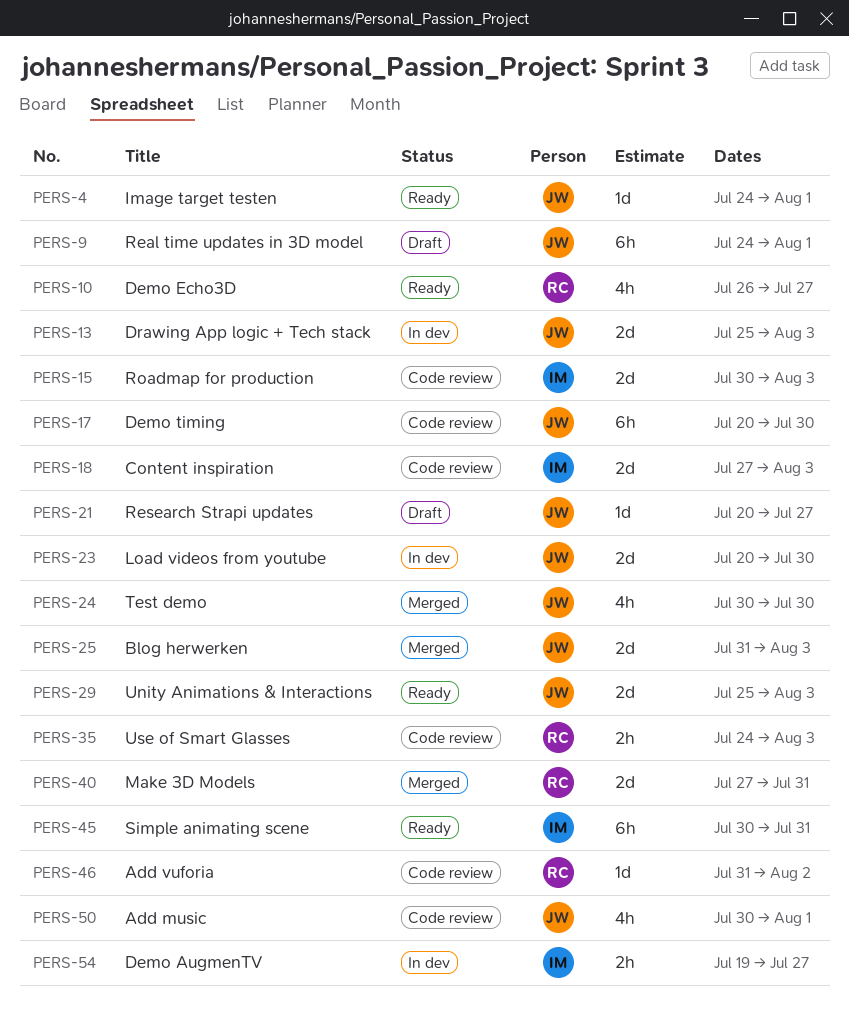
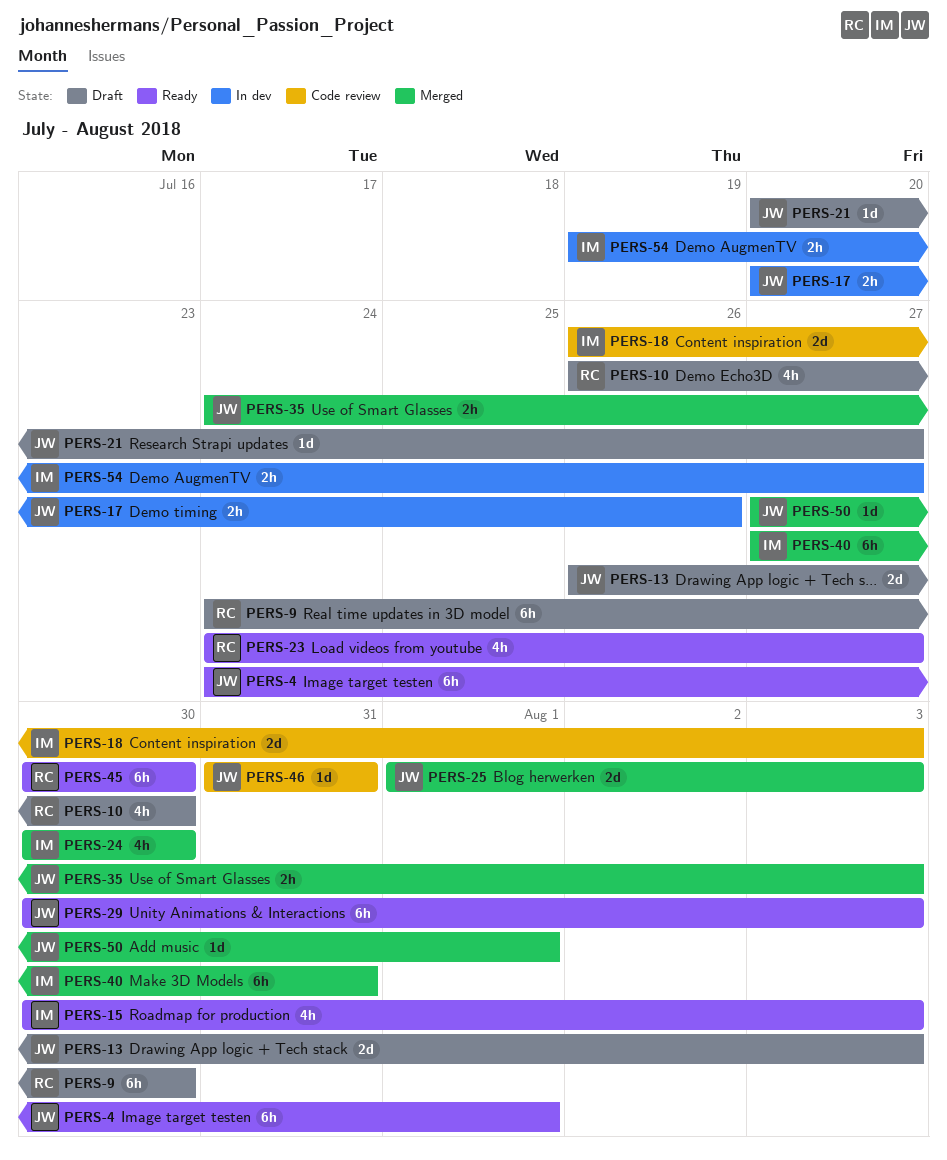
PERS-4, estimate: 1d -> 6h
PERS-9, owner: JW -> RC
PERS-9, due: Aug 1 -> Jul 30
PERS-10, status: Ready -> Draft
PERS-10, due: Jul 27 -> Jul 30
PERS-13, status: In dev -> Draft
PERS-13, start: Jul 25 -> Jul 26
PERS-15, status: Code review -> Ready
PERS-15, estimate: 2d -> 4h
PERS-17, status: Code review -> In dev
PERS-17, estimate: 6h -> 2h
PERS-17, due: Jul 30 -> Jul 26
PERS-18, start: Jul 27 -> Jul 26
PERS-23, status: In dev -> Ready
PERS-23, owner: JW -> RC
PERS-23, estimate: 2d -> 4h
PERS-23, start: Jul 20 -> Jul 24
PERS-23, due: Jul 30 -> Jul 27
PERS-24, owner: JW -> IM
PERS-25, start: Jul 31 -> Aug 1
PERS-29, estimate: 2d -> 6h
PERS-29, start: Jul 25 -> Jul 30
PERS-35, status: Code review -> Merged
PERS-35, owner: RC -> JW
PERS-40, owner: RC -> IM
PERS-40, estimate: 2d -> 6h
PERS-45, owner: IM -> RC
PERS-45, due: Jul 31 -> Jul 30
PERS-46, owner: RC -> JW
PERS-46, due: Aug 2 -> Jul 31
PERS-50, status: Code review -> Merged
PERS-50, estimate: 4h -> 1d
PERS-50, start: Jul 30 -> Jul 27

